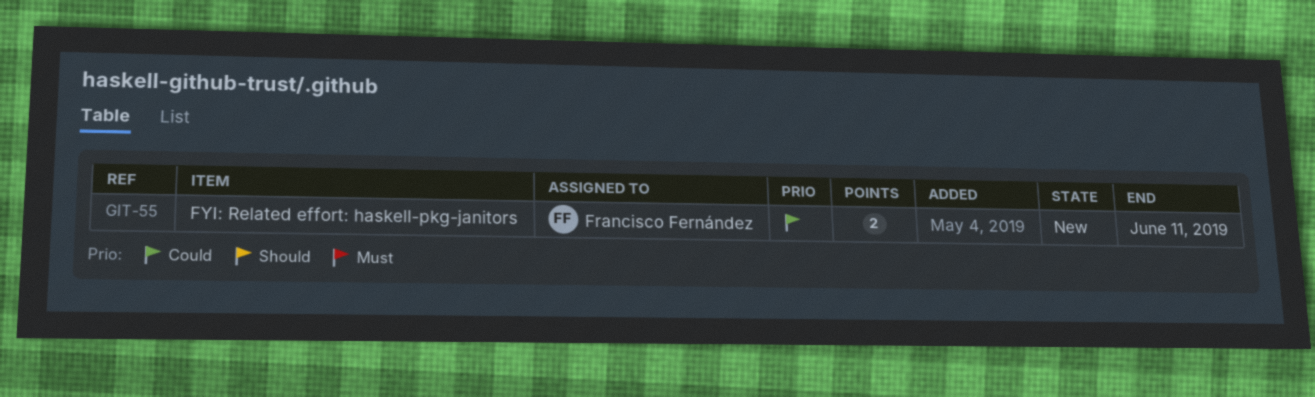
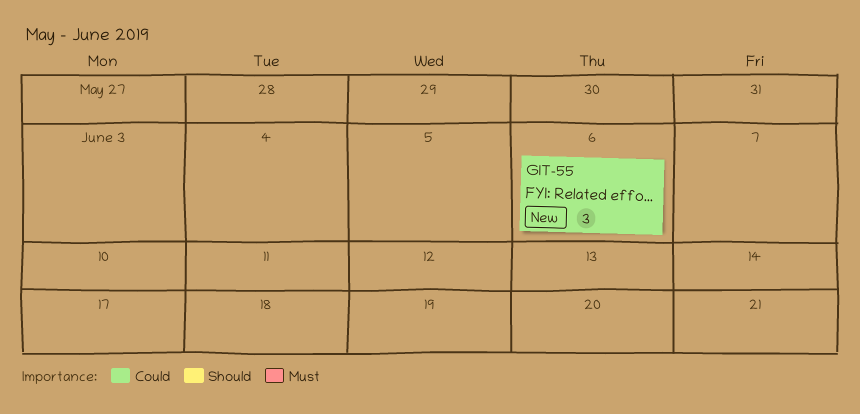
GIT-55, estimate: 2 -> 3
GIT-55, due: Jun 11 -> Jun 6

